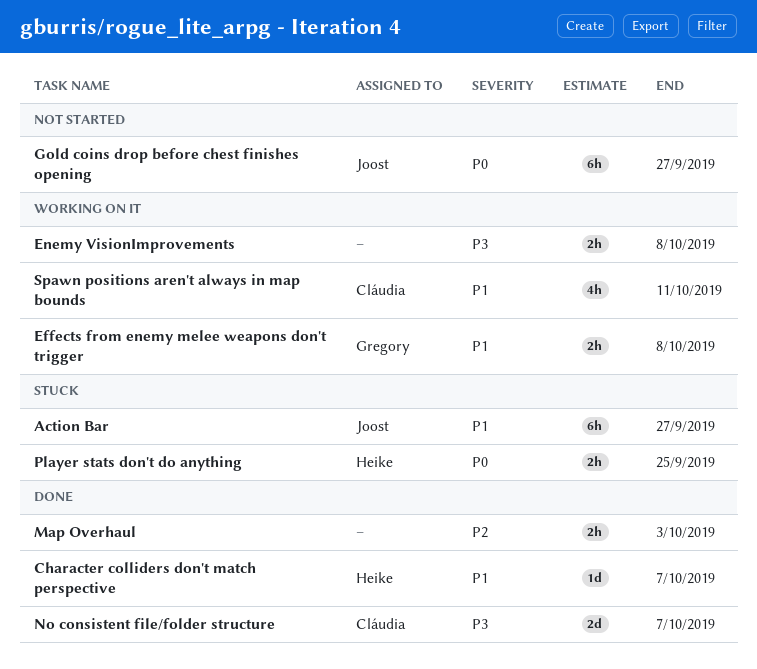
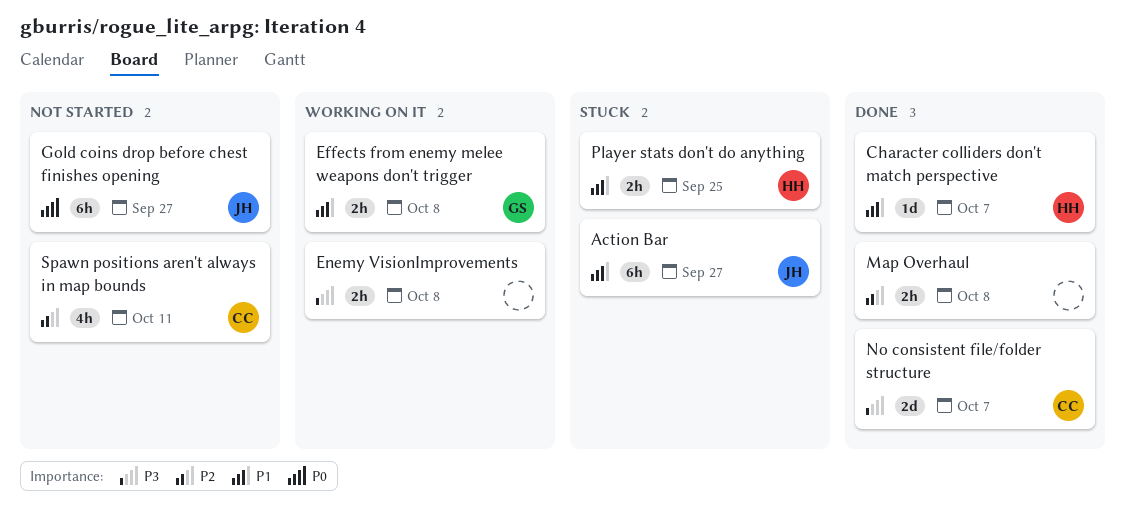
Map Overhaul, due: Oct 3 -> Oct 8
Player stats don't do anything, priority: P0 -> P1
Spawn positions aren't always in map bounds, status: Working on it -> Not started
Spawn positions aren't always in map bounds, priority: P1 -> P2

